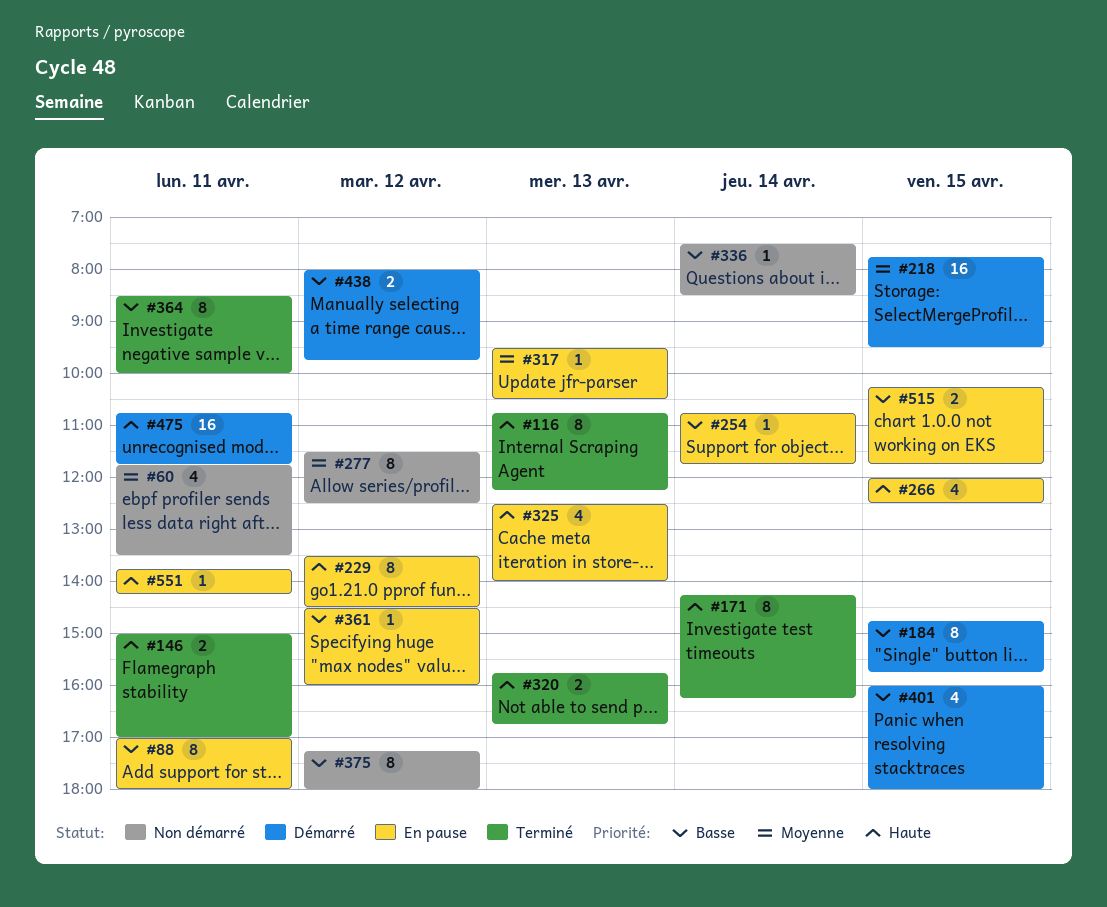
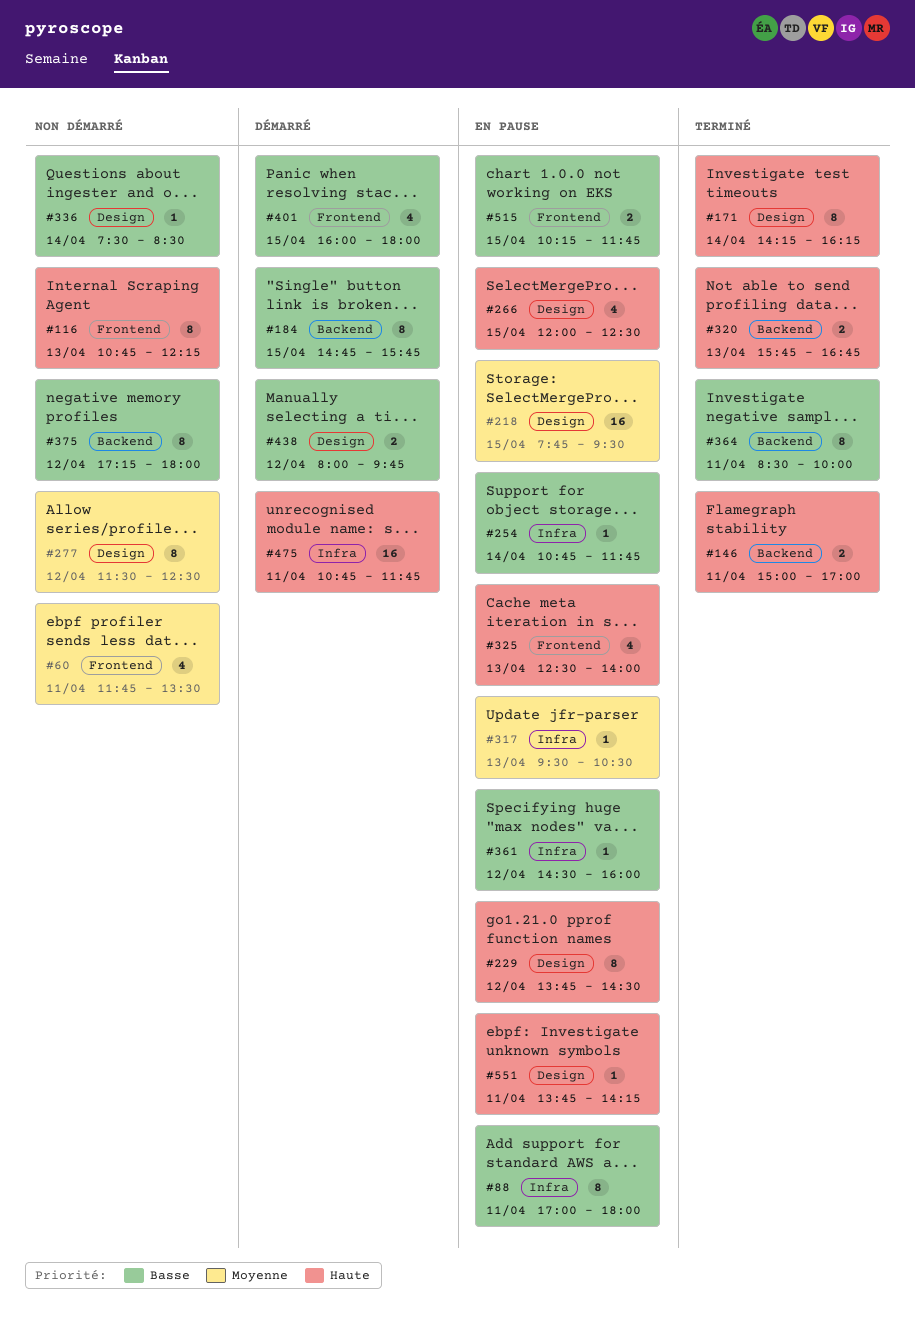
#116, status: Terminé -> Non démarré
#218, status: Démarré -> En pause
#229, begins: 13:30 -> 13:45

